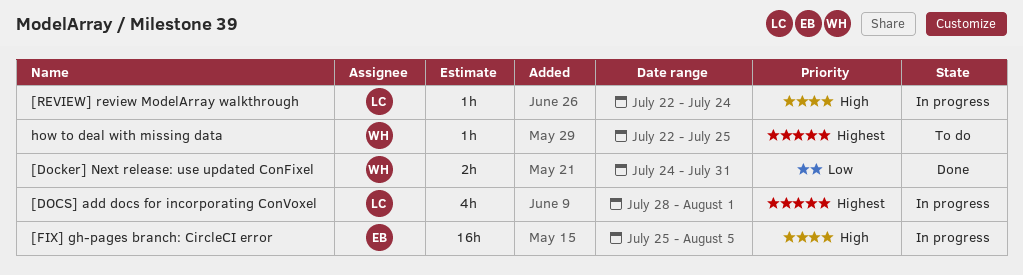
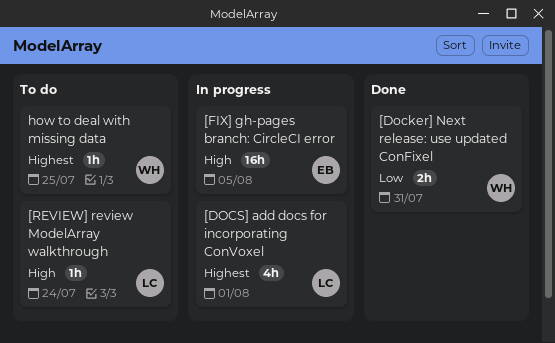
[REVIEW] review ModelArray walkthrough, status: In progress -> To do

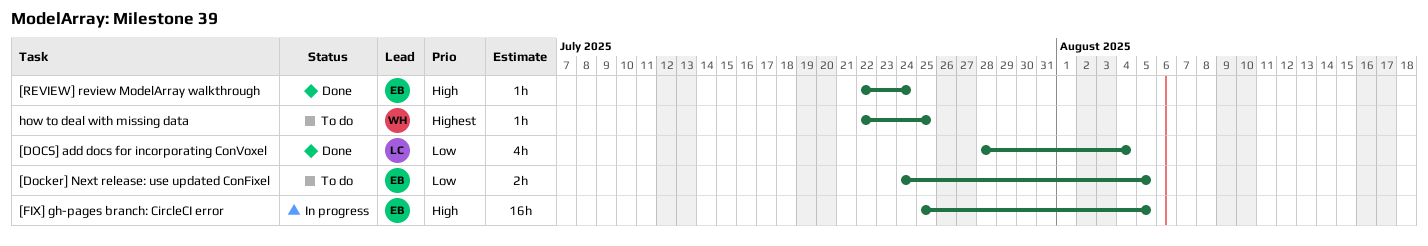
[Docker] Next release: use updated ConFixel, status: Done -> To do
[Docker] Next release: use updated ConFixel, owner: WH -> EB
[Docker] Next release: use updated ConFixel, due: Jul 31 -> Aug 5
[DOCS] add docs for incorporating ConVoxel, status: In progress -> Done
[DOCS] add docs for incorporating ConVoxel, priority: Highest -> Low
[DOCS] add docs for incorporating ConVoxel, due: Aug 1 -> Aug 4
[REVIEW] review ModelArray walkthrough, status: To do -> Done
[REVIEW] review ModelArray walkthrough, owner: LC -> EB

